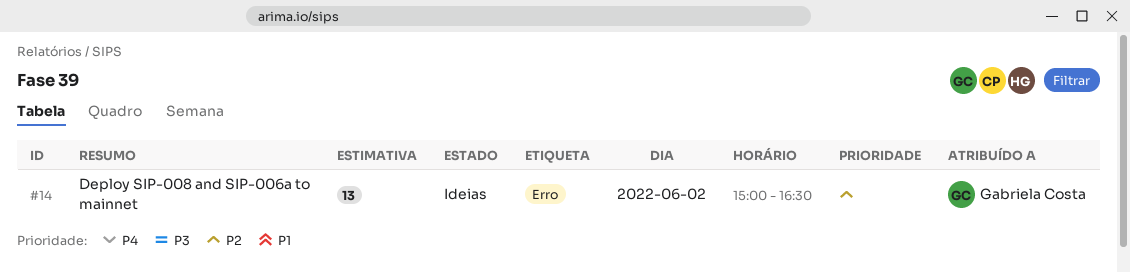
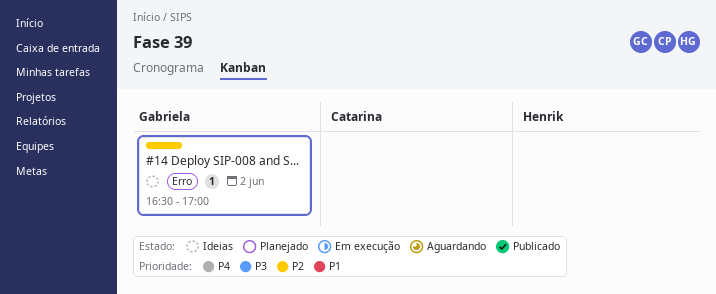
#14, estimate: 13 -> 1
#14, begins: 15:00 -> 16:30
#14, ends: 16:30 -> 17:00

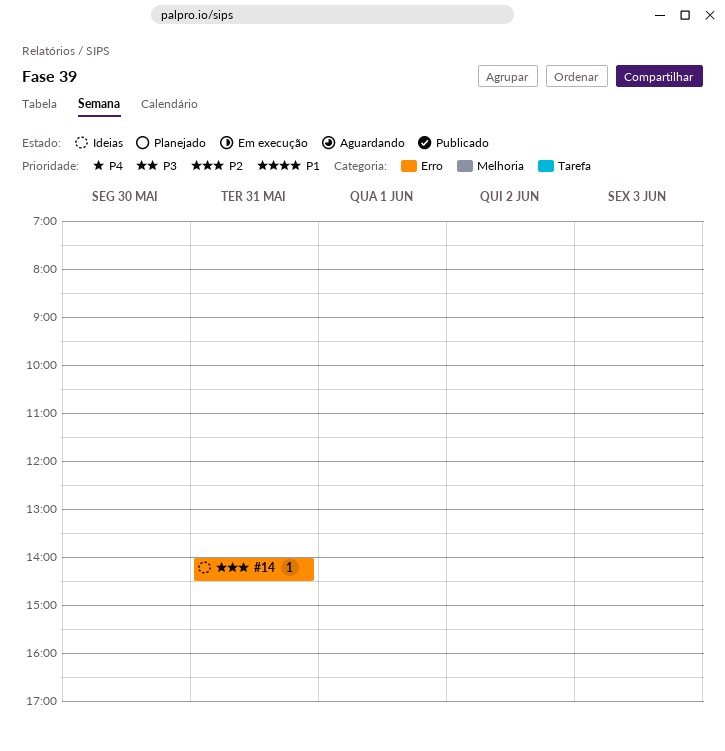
#14, day: Jun 2 -> May 31
#14, begins: 16:30 -> 14:00
#14, ends: 17:00 -> 14:30

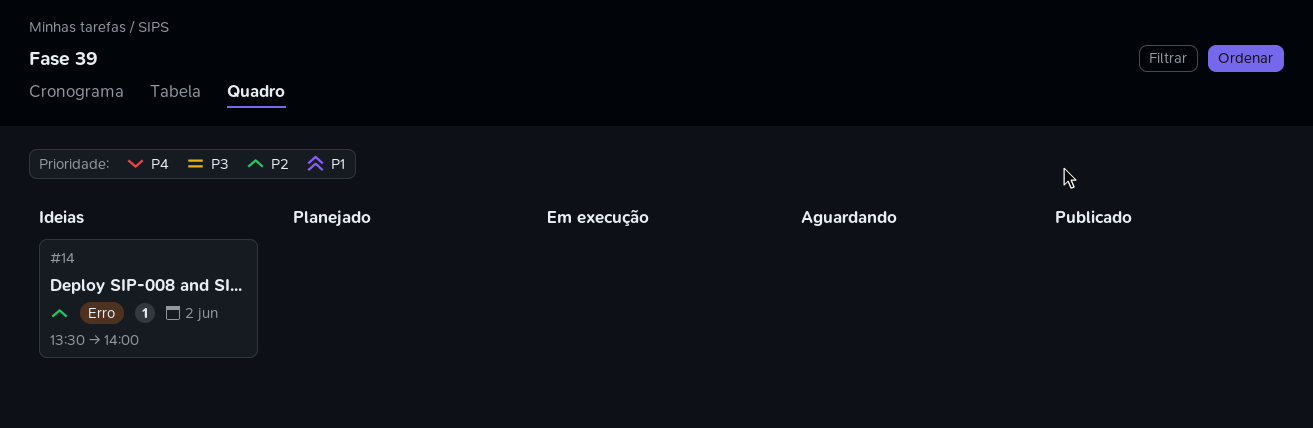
#14, day: May 31 -> Jun 2
#14, begins: 14:00 -> 13:30
#14, ends: 14:30 -> 14:00

